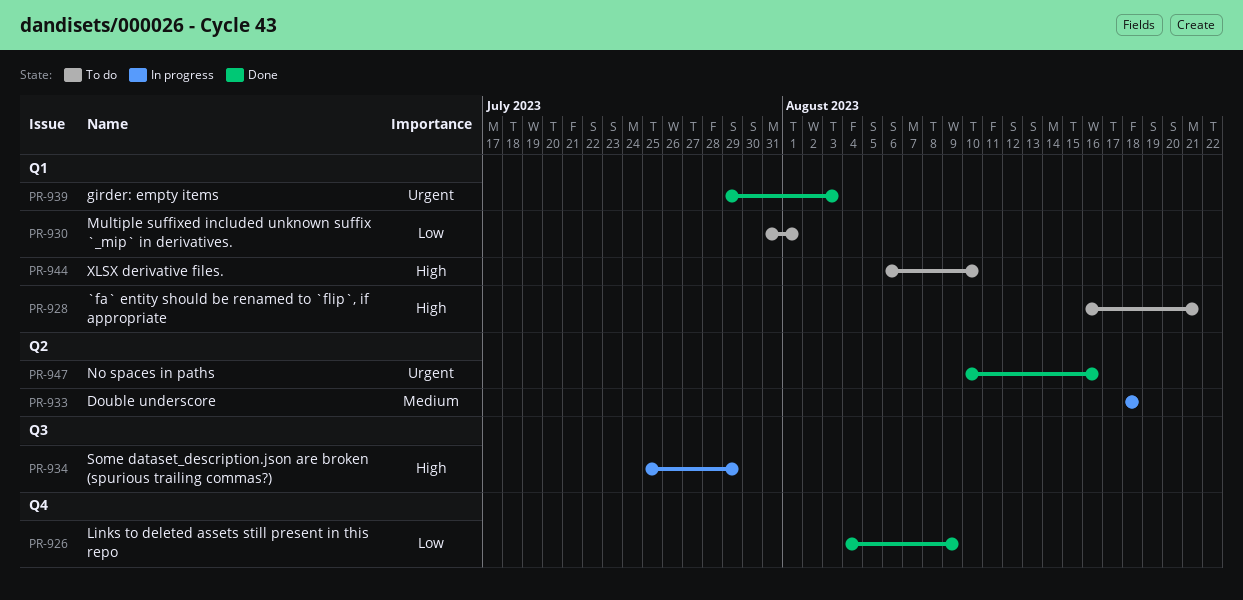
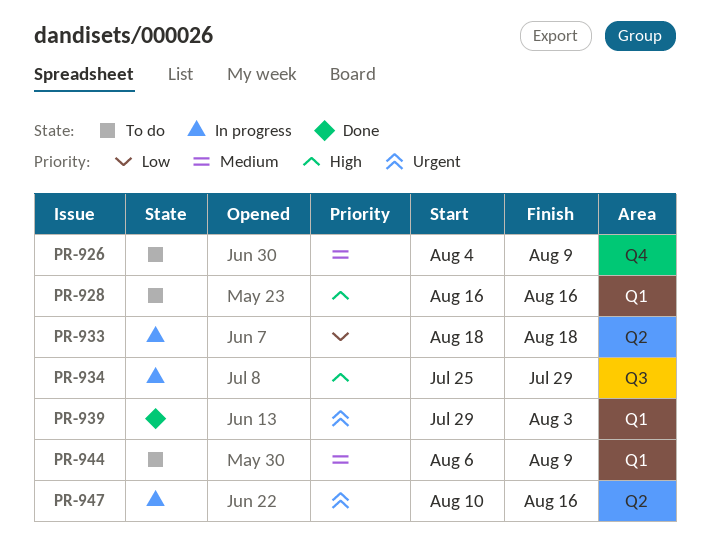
PR-926, status: Done -> To do
PR-926, priority: Low -> Medium
PR-928, due: Aug 21 -> Aug 16
PR-930: present -> none
PR-933, priority: Medium -> Low
PR-944, priority: High -> Medium
PR-944, due: Aug 10 -> Aug 9
PR-947, status: Done -> In progress

